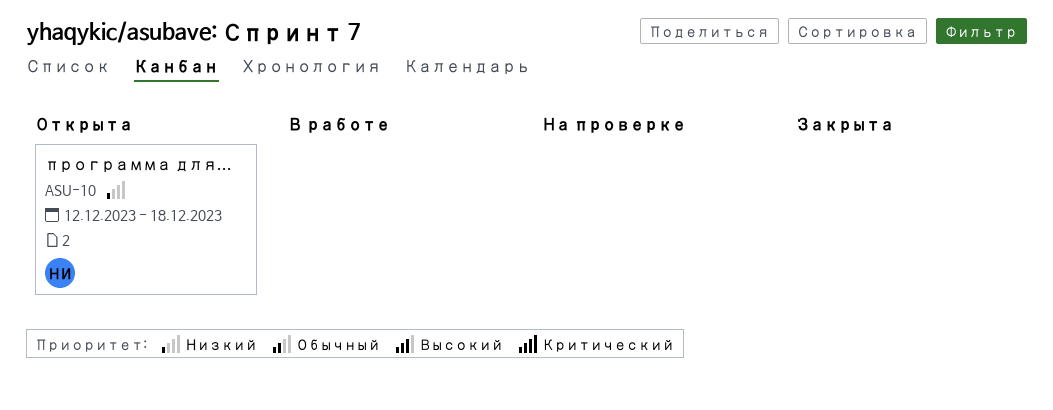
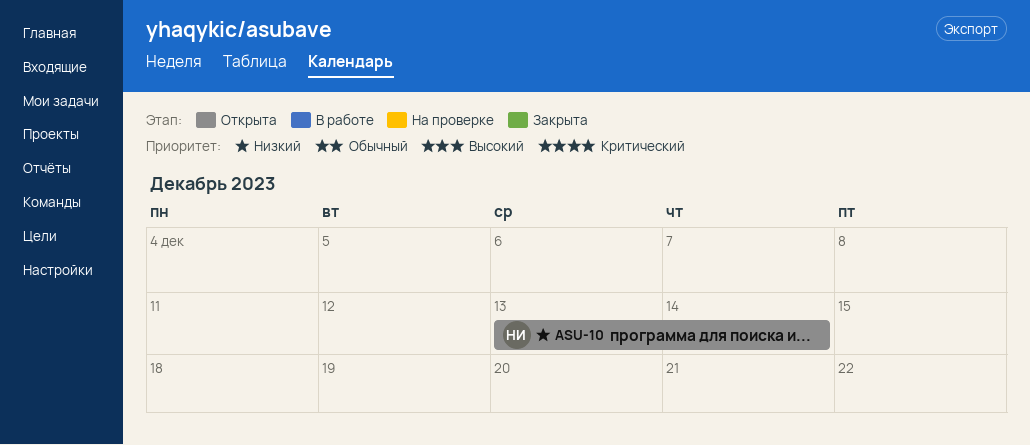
ASU-10, start: Dec 12 -> Dec 13
ASU-10, due: Dec 18 -> Dec 14

